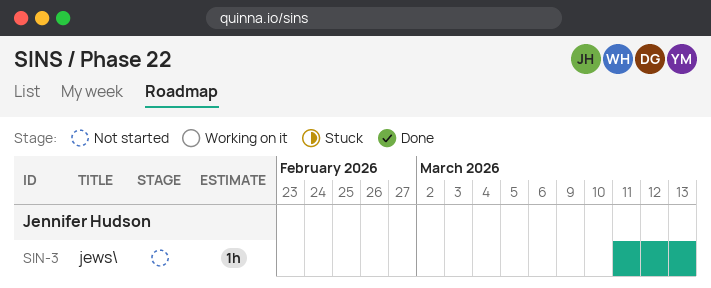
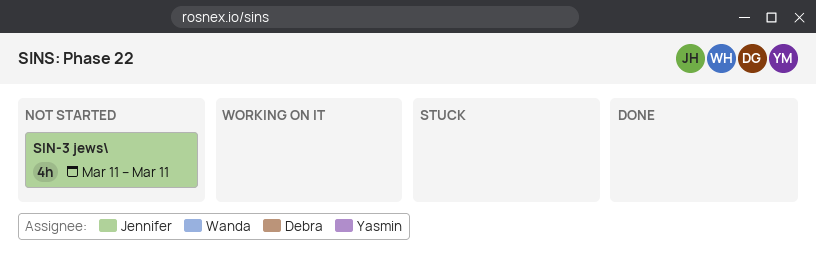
SIN-3, estimate: 1h -> 4h
SIN-3, due: Mar 13 -> Mar 11

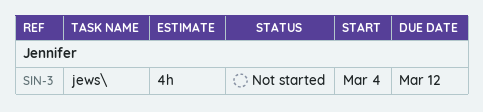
SIN-3, start: Mar 11 -> Mar 4
SIN-3, due: Mar 11 -> Mar 12

